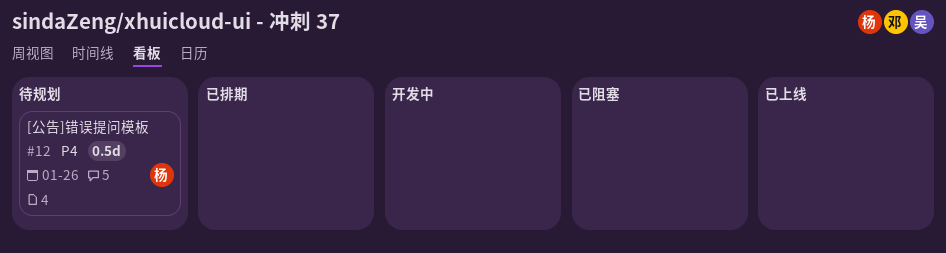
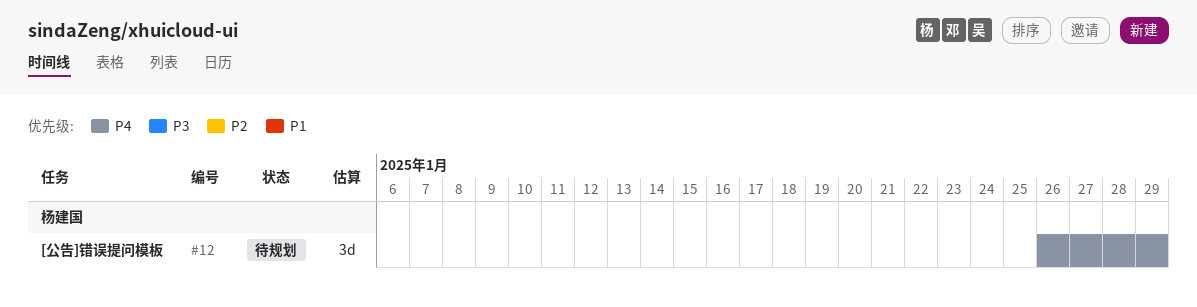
#12, estimate: 0.5d -> 3d
#12, due: Jan 26 -> Jan 29

